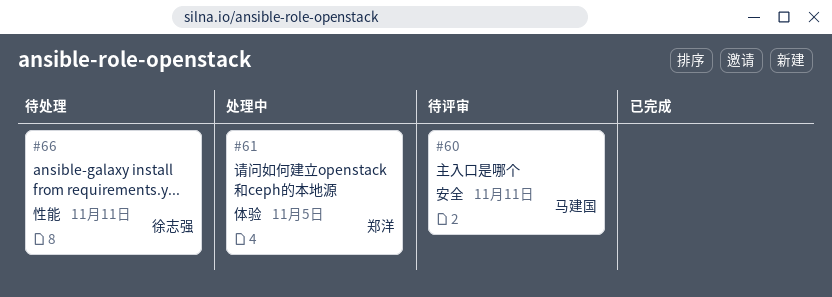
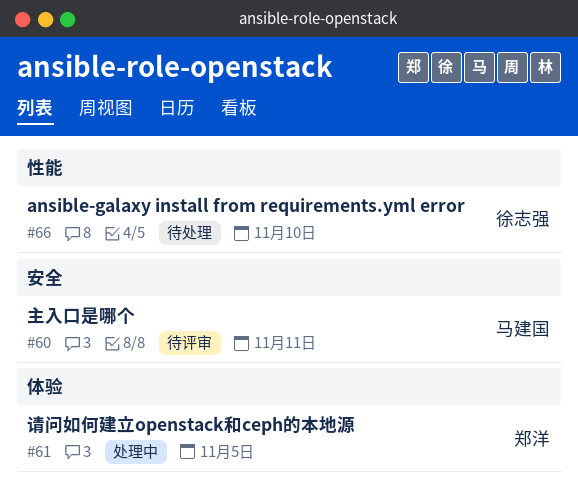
#66, due: Nov 11 -> Nov 10

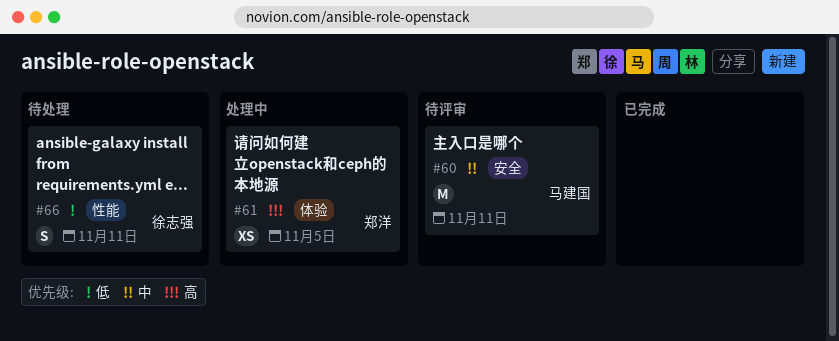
#66, due: Nov 10 -> Nov 11

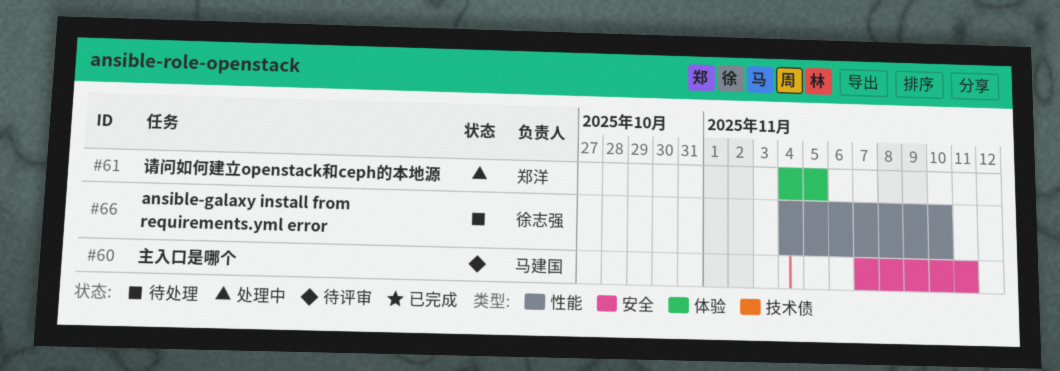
#66, due: Nov 11 -> Nov 10

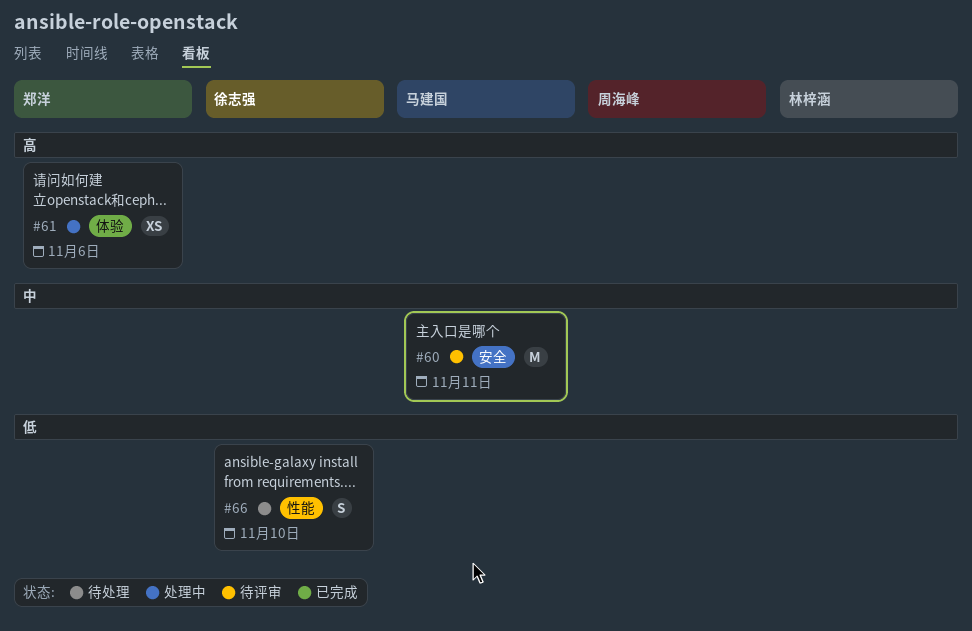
#61, due: Nov 5 -> Nov 6

